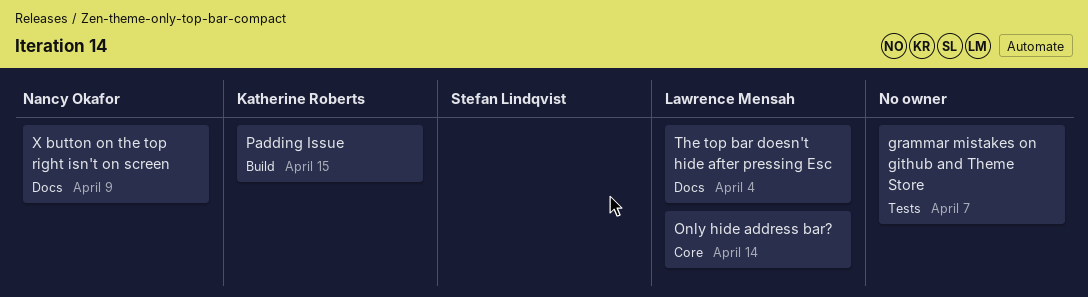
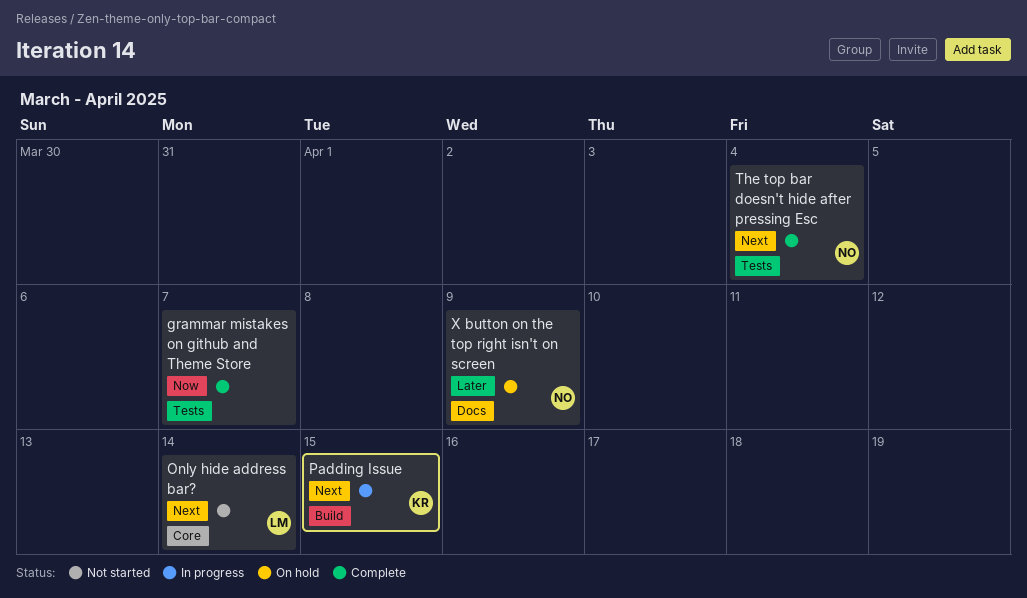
The top bar doesn't hide after pressing Esc, owner: Lawrence Mensah -> Nancy Okafor
The top bar doesn't hide after pressing Esc, label: Docs -> Tests

